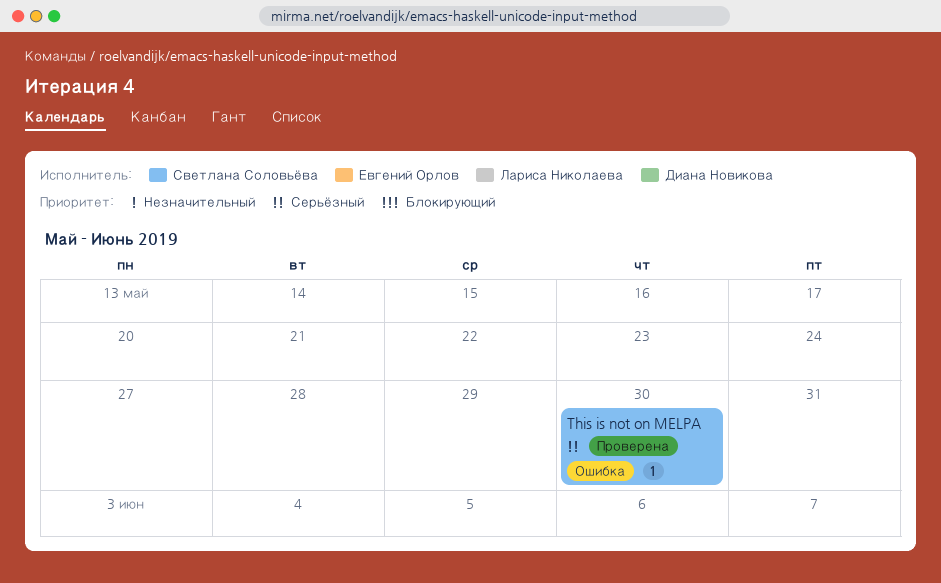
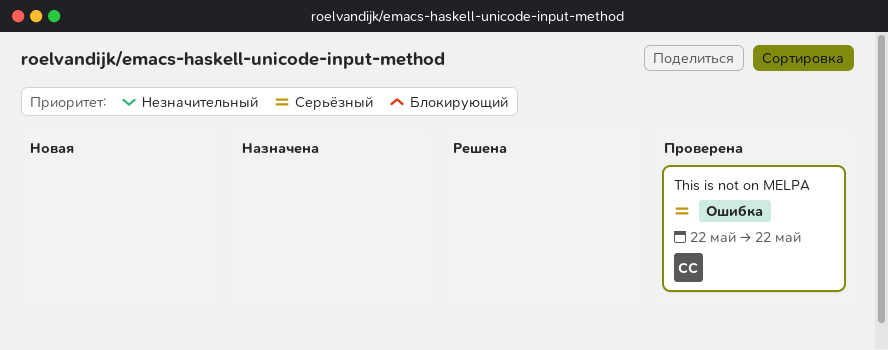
This is not on MELPA, due: May 30 -> May 22

